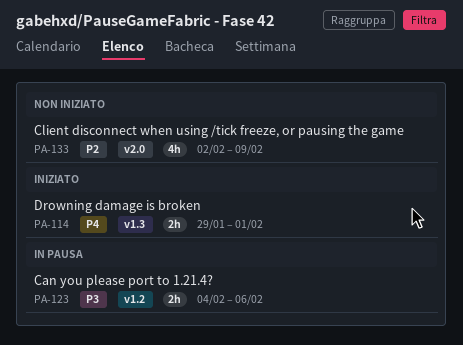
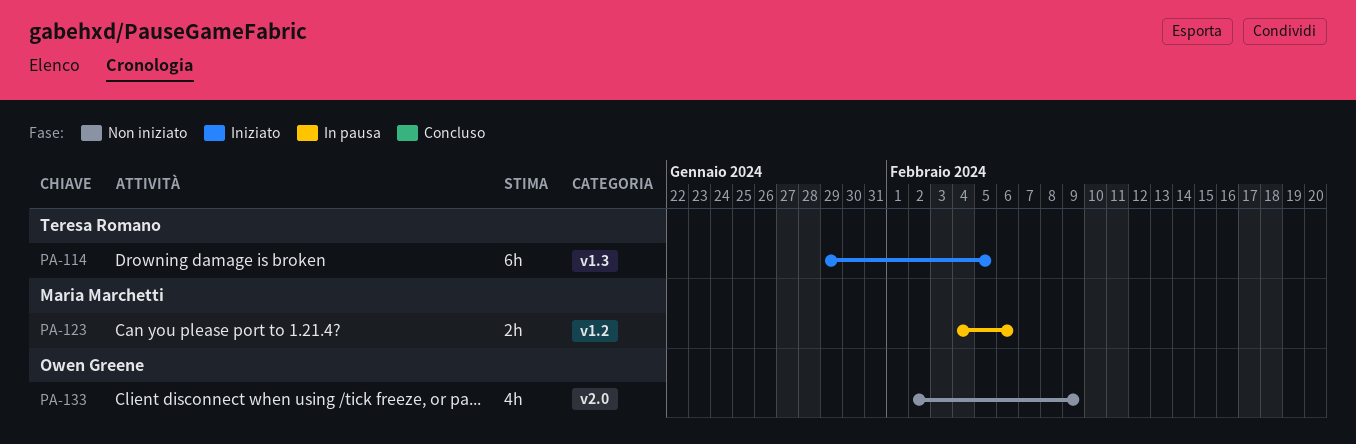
PA-114, estimate: 2h -> 6h
PA-114, due: Feb 1 -> Feb 5

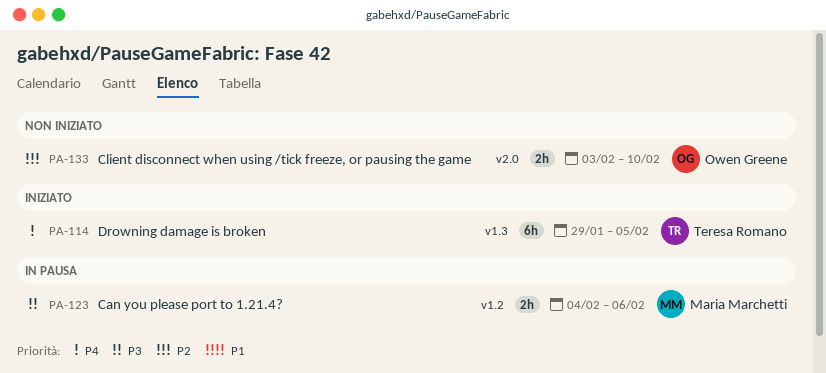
PA-133, estimate: 4h -> 2h
PA-133, start: Feb 2 -> Feb 3
PA-133, due: Feb 9 -> Feb 10

